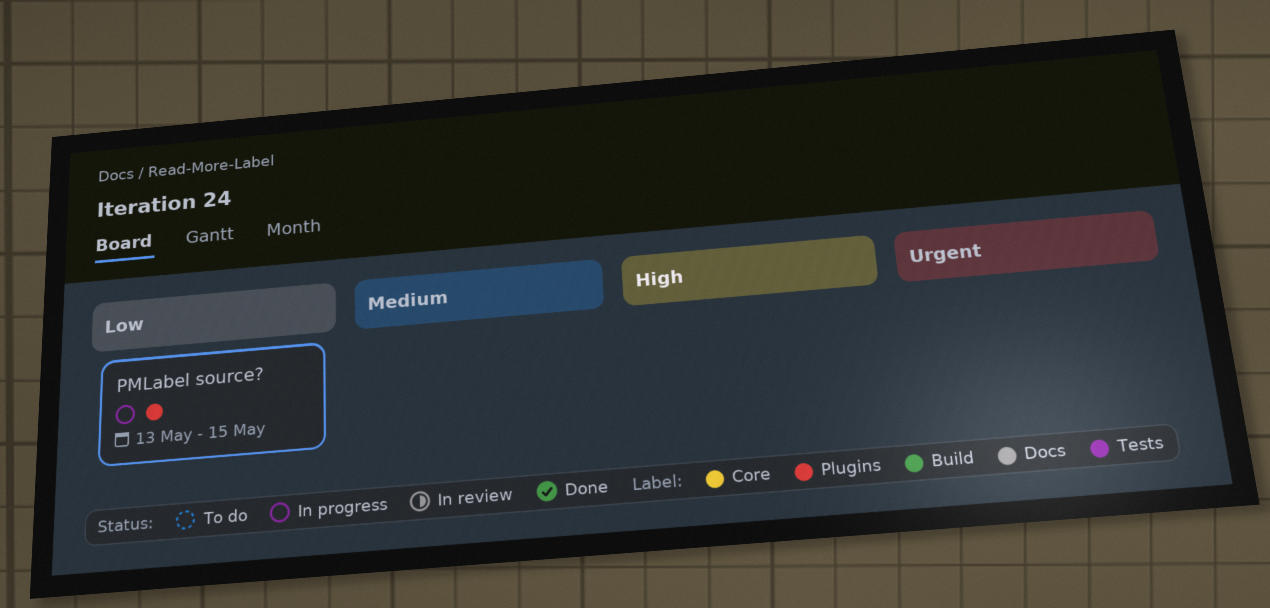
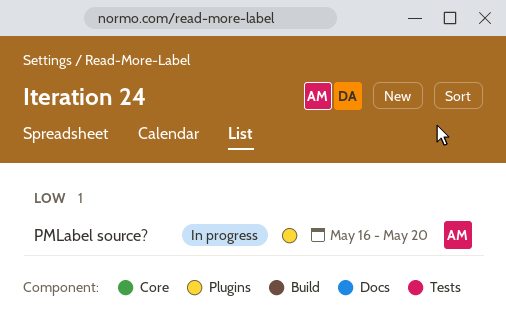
PMLabel source?, start: May 13 -> May 16
PMLabel source?, due: May 15 -> May 20

